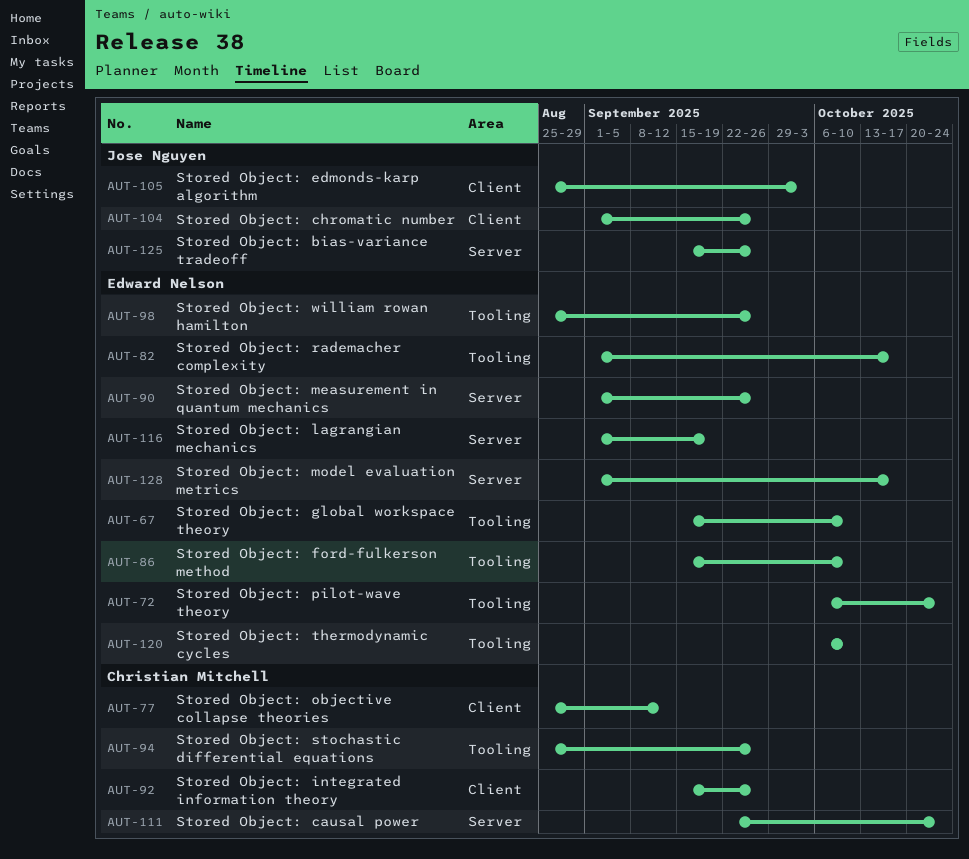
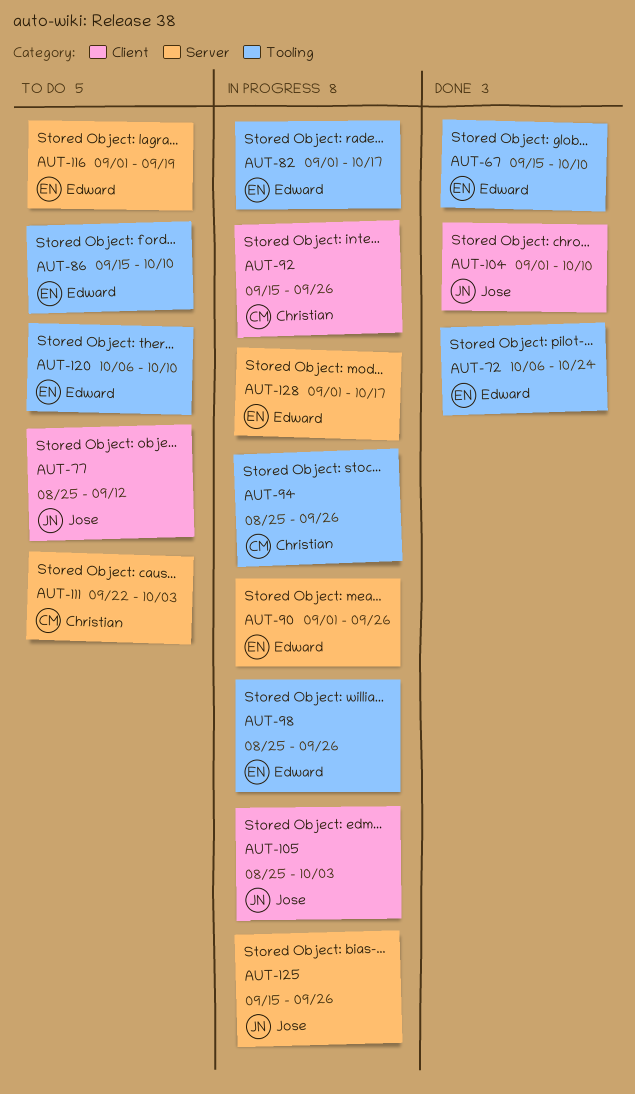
AUT-77, owner: Christian Mitchell -> Jose Nguyen
AUT-104, due: Sep 26 -> Oct 10
AUT-111, due: Oct 24 -> Oct 3

